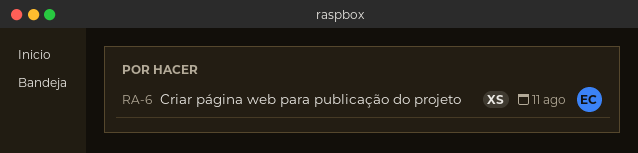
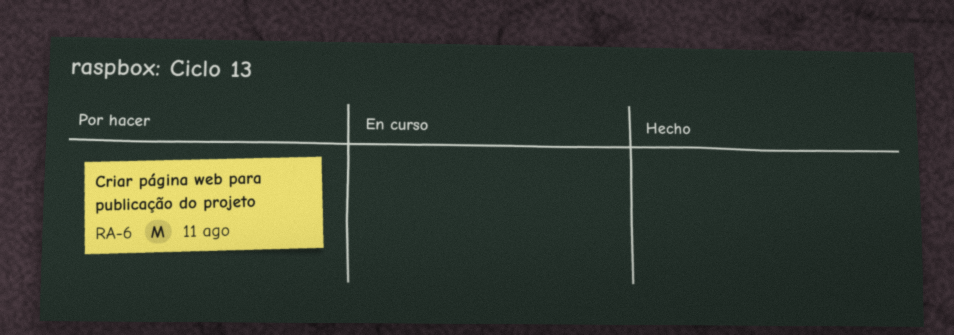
RA-6, estimate: XS -> M

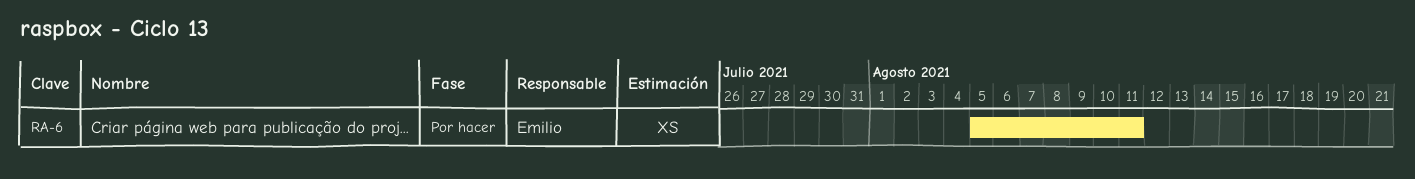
RA-6, estimate: M -> XS

